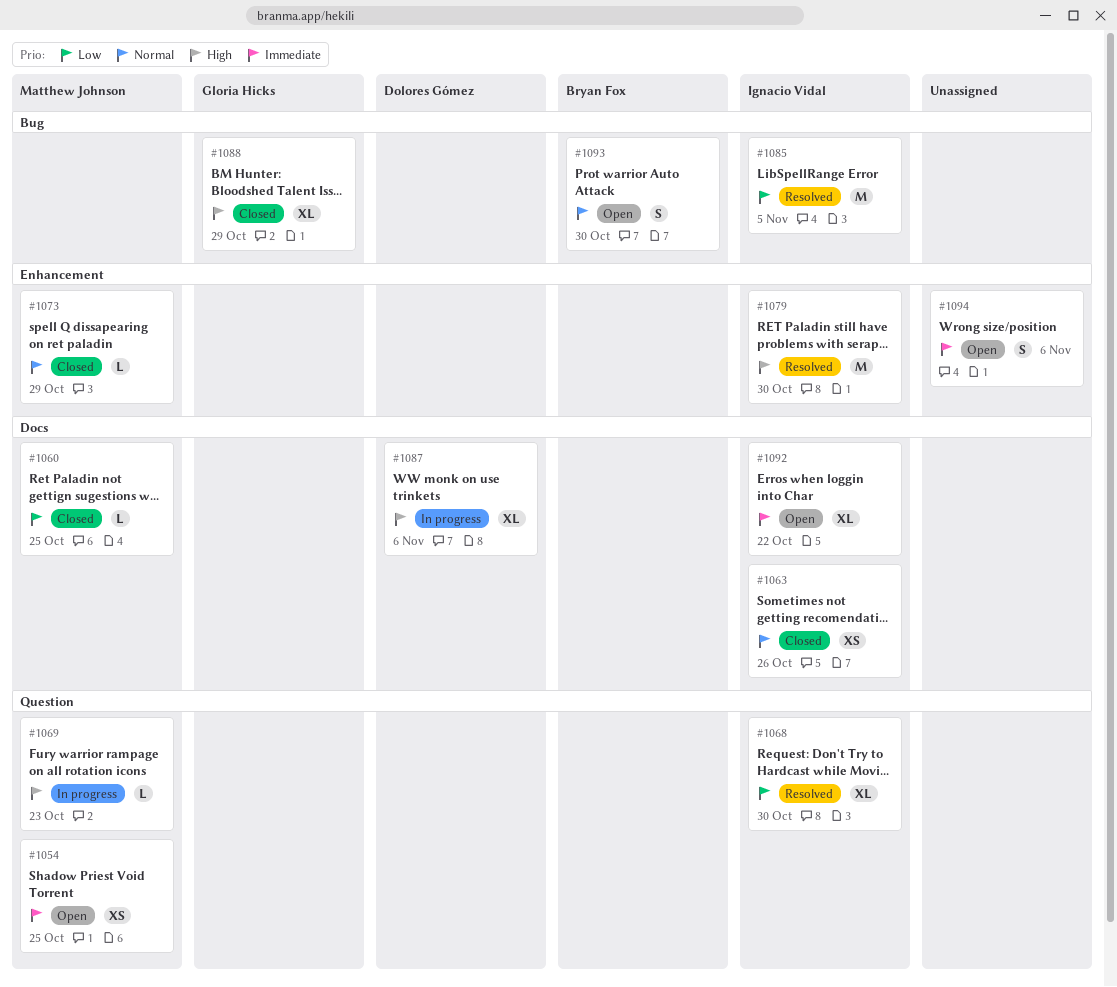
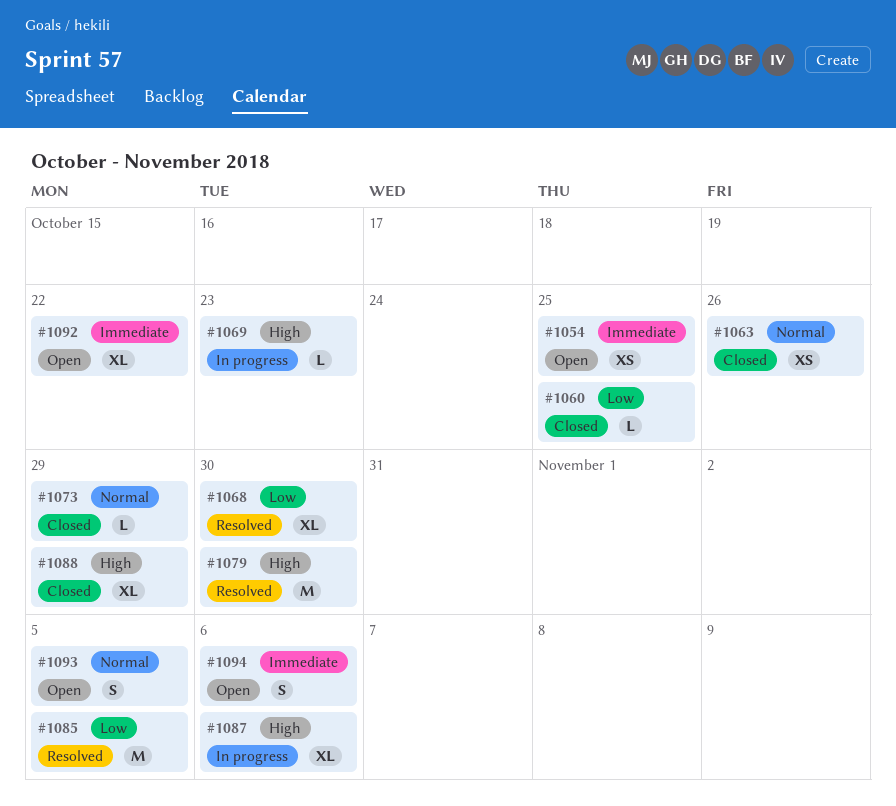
#1093, due: Oct 30 -> Nov 5

